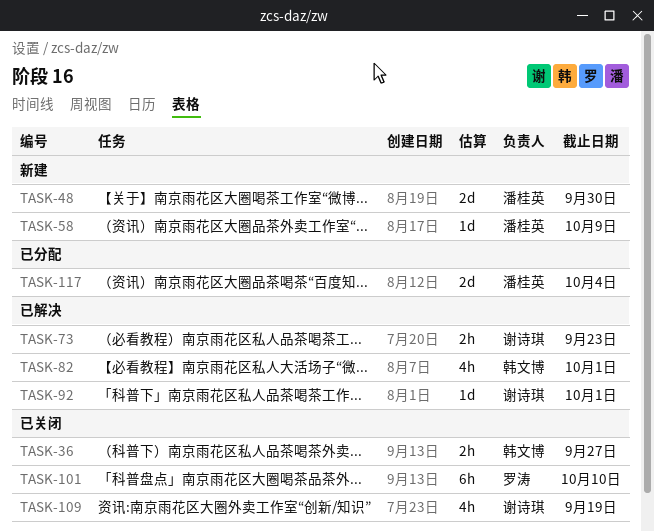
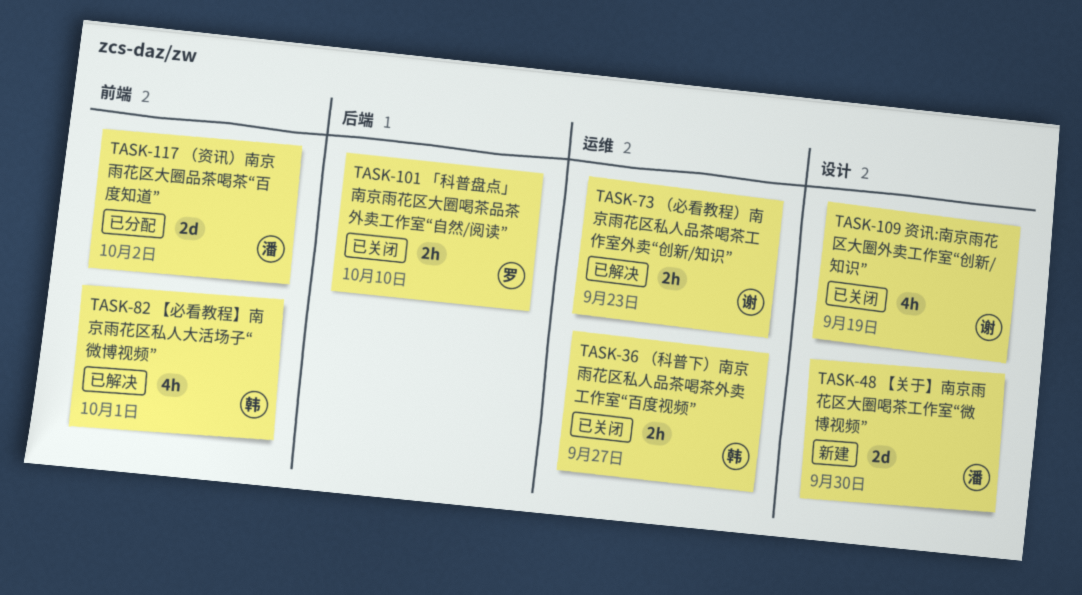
TASK-58: present -> none
TASK-92: present -> none
TASK-101, estimate: 6h -> 2h
TASK-117, due: Oct 4 -> Oct 2

